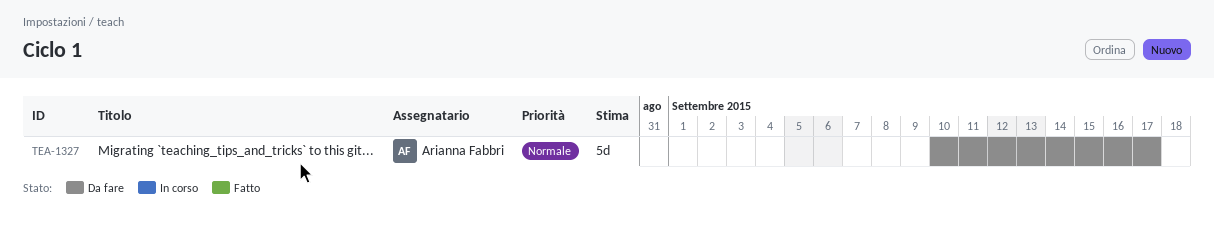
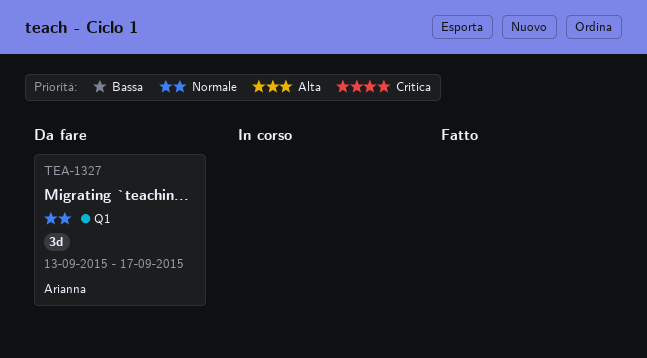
TEA-1327, estimate: 5d -> 3d
TEA-1327, start: Sep 10 -> Sep 13

